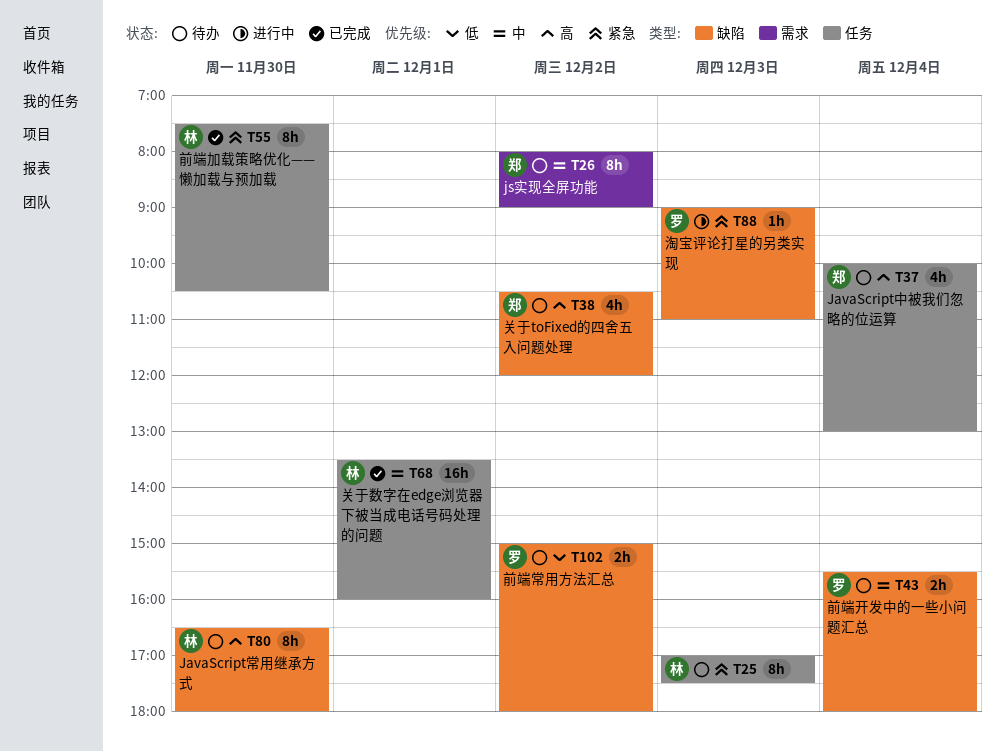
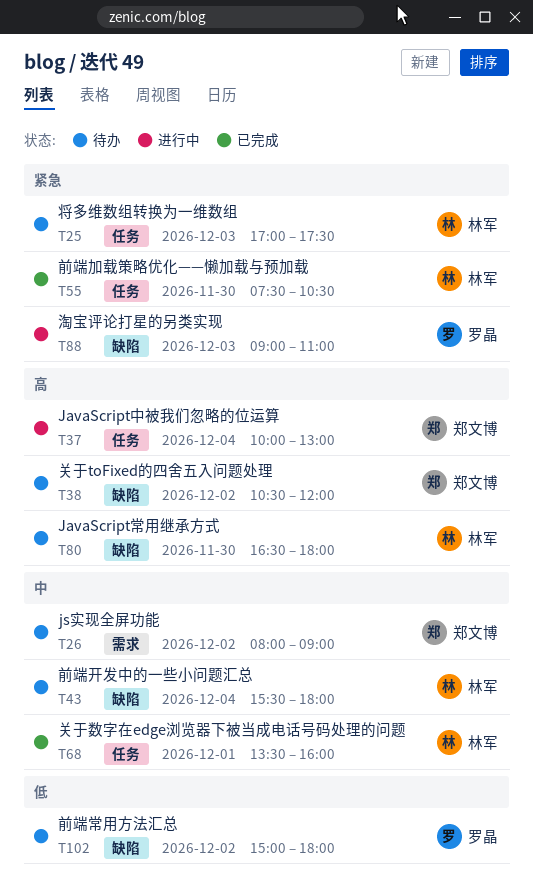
T37, status: 待办 -> 进行中
T43, owner: 罗晶 -> 林军

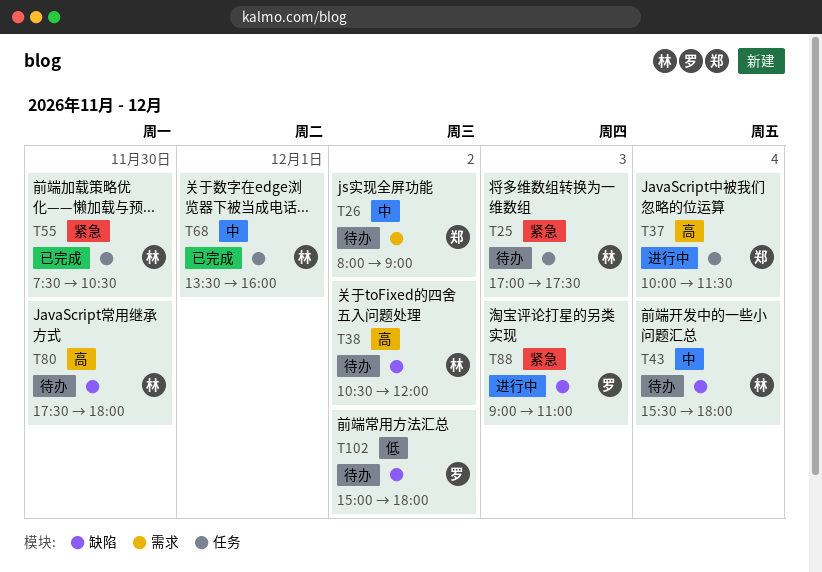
T37, ends: 13:00 -> 11:30
T38, owner: 郑文博 -> 林军
T80, begins: 16:30 -> 17:30

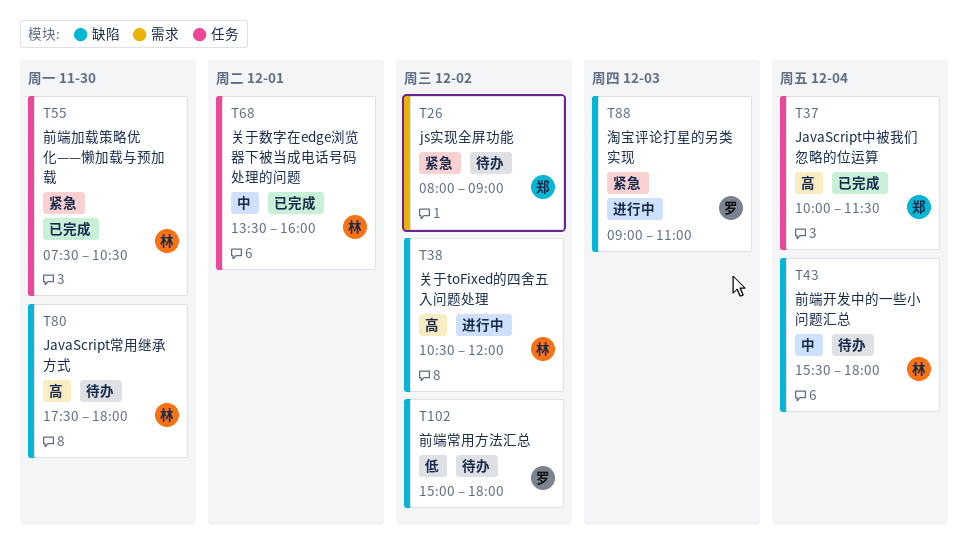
T25: present -> none
T26, priority: 中 -> 紧急
T37, status: 进行中 -> 已完成
T38, status: 待办 -> 进行中

